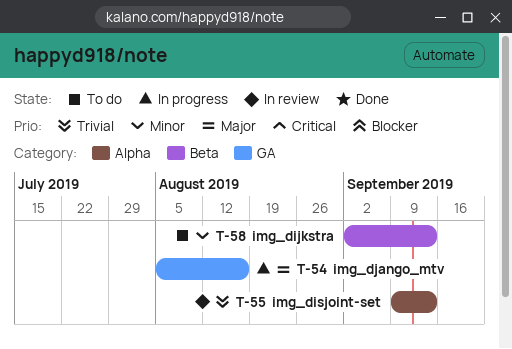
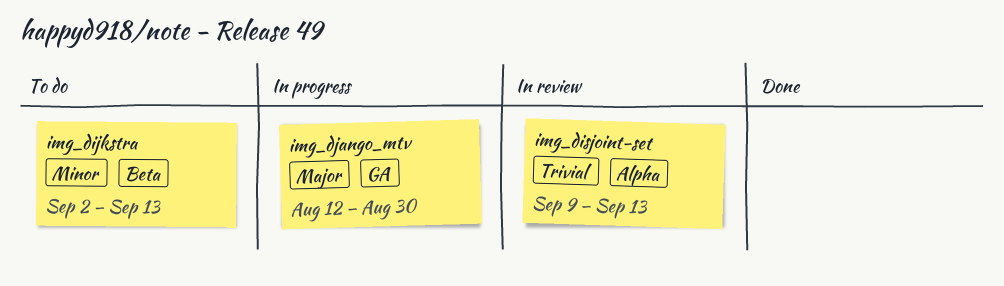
img_django_mtv, start: Aug 5 -> Aug 12
img_django_mtv, due: Aug 16 -> Aug 30

